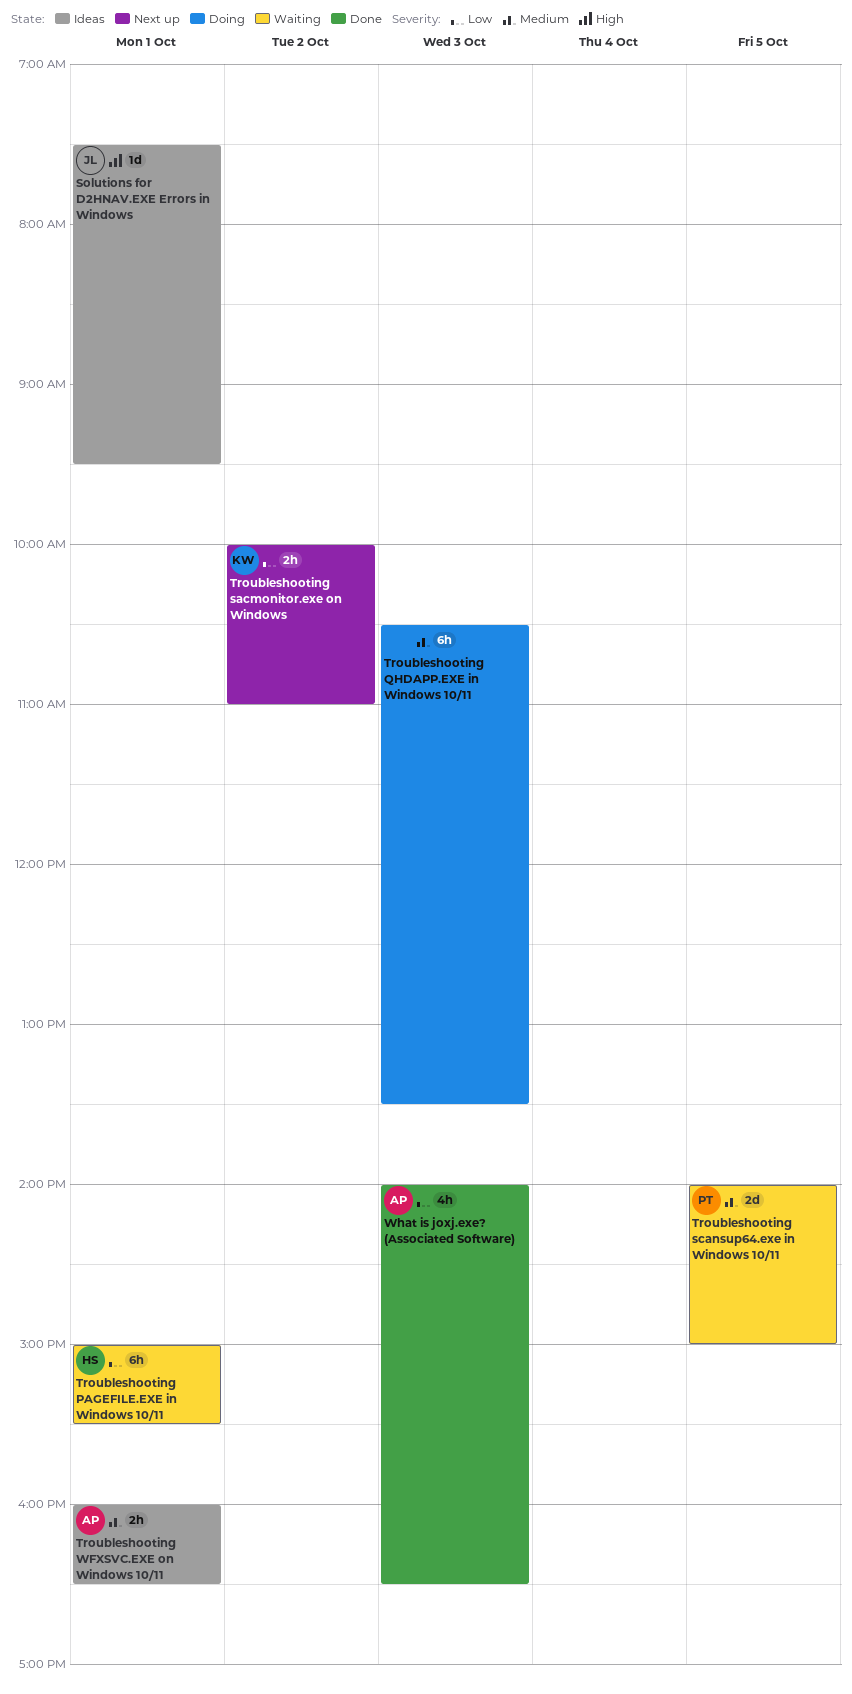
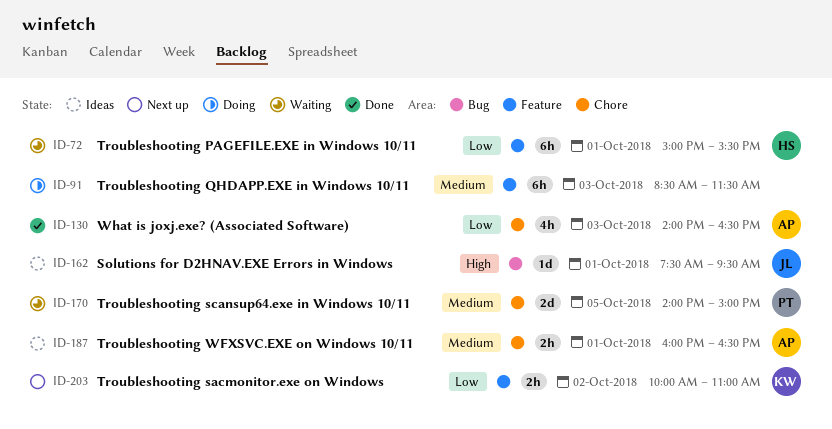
Troubleshooting QHDAPP.EXE in Windows 10/11, begins: 10:30 -> 08:30
Troubleshooting QHDAPP.EXE in Windows 10/11, ends: 13:30 -> 11:30

